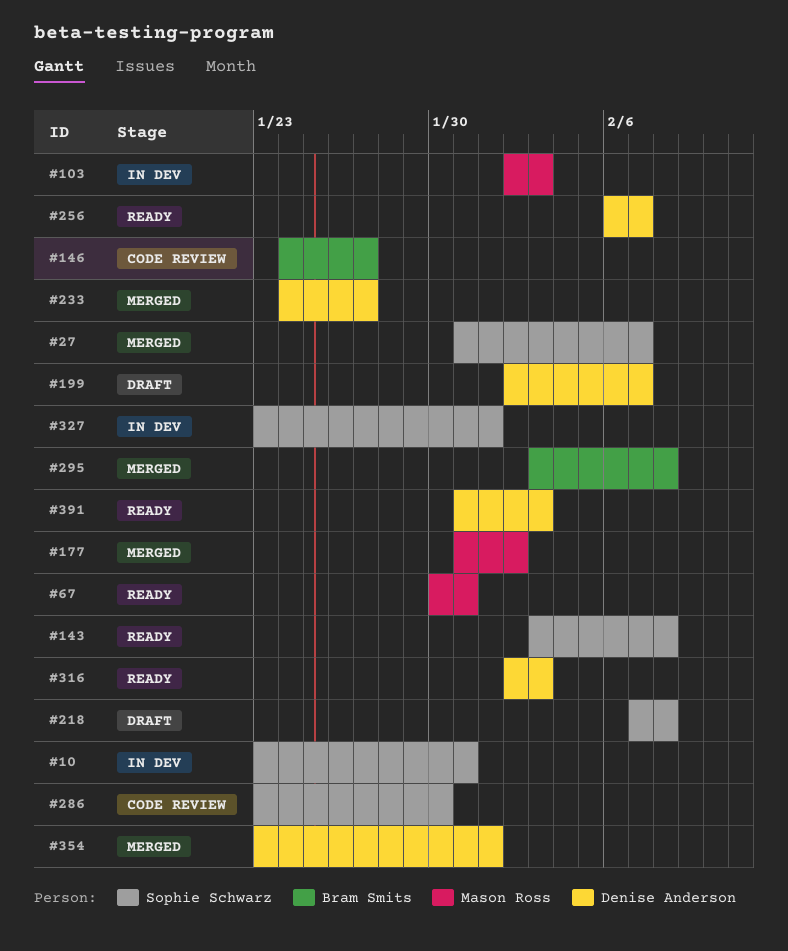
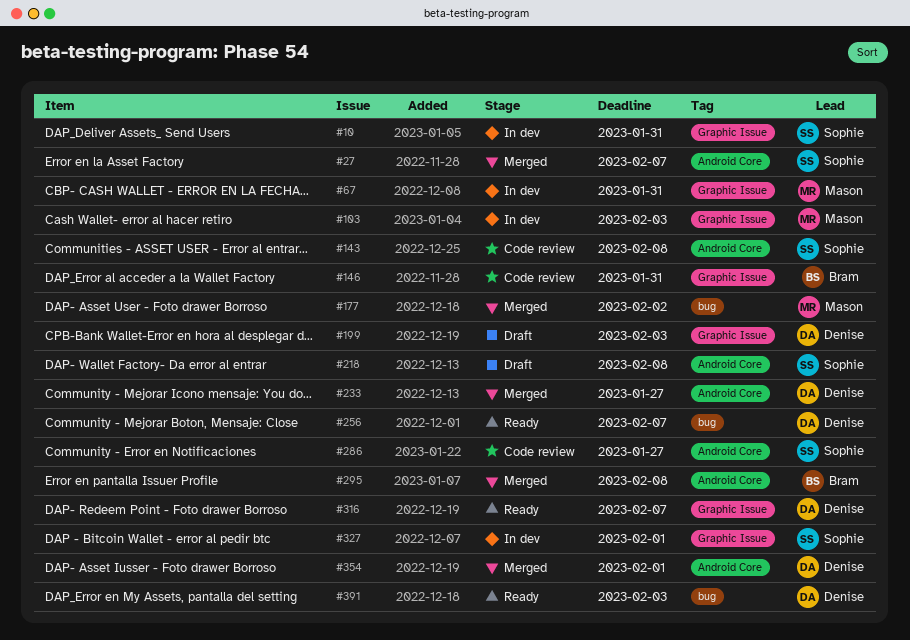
#67, status: Ready -> In dev
#143, status: Ready -> Code review
#146, due: Jan 27 -> Jan 31
#199, due: Feb 7 -> Feb 3
#286, due: Jan 30 -> Jan 27
#316, due: Feb 3 -> Feb 7

